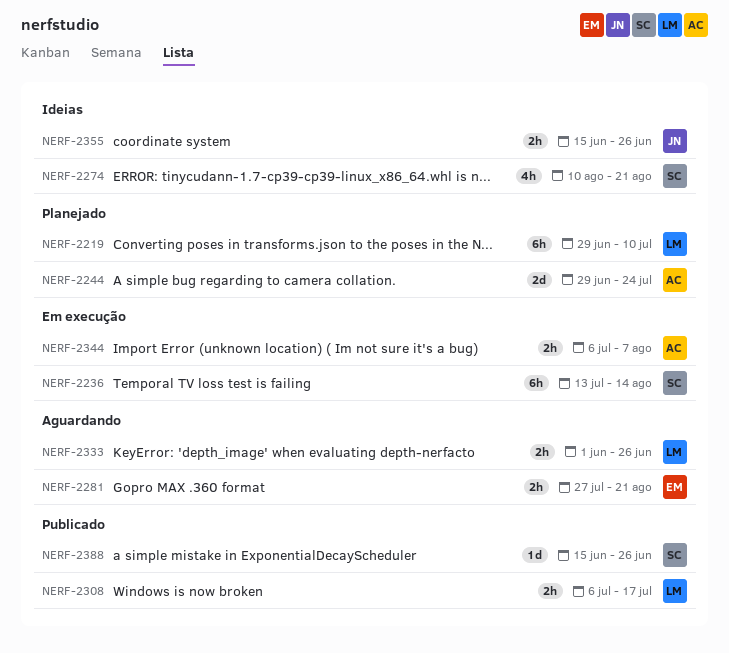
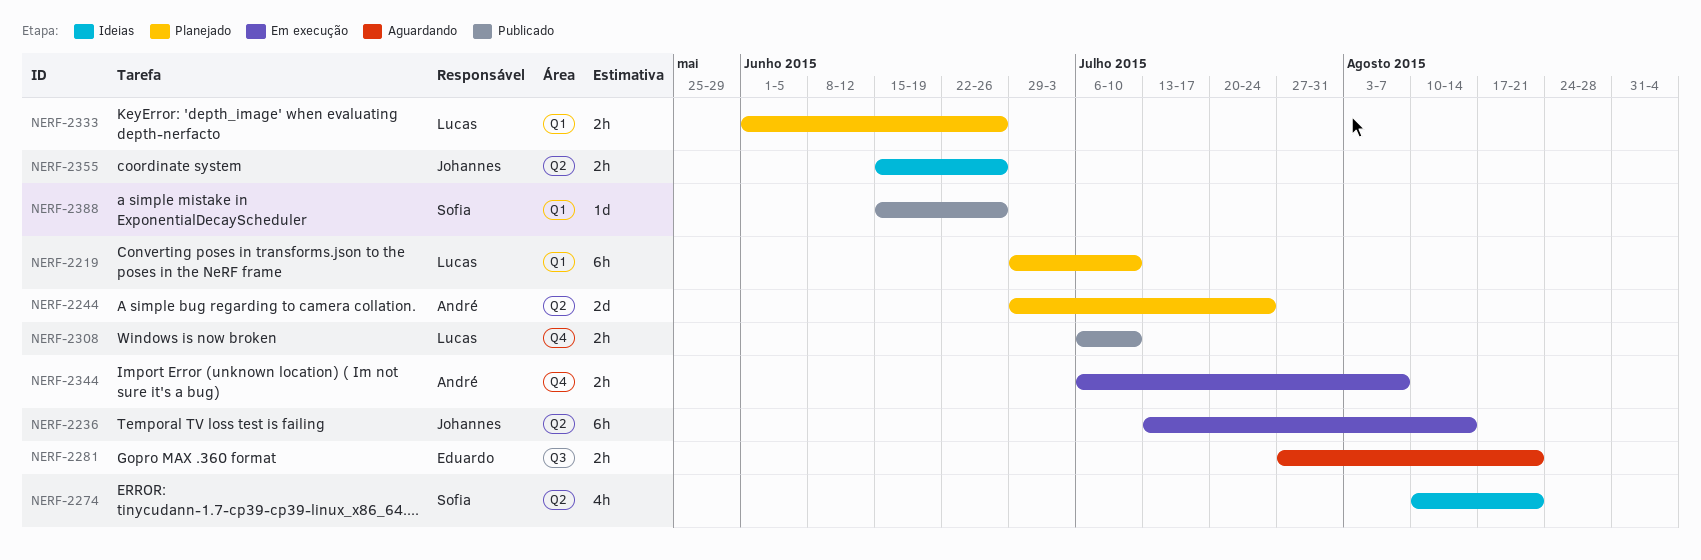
NERF-2236, owner: Sofia -> Johannes
NERF-2308, due: Jul 17 -> Jul 10
NERF-2333, status: Aguardando -> Planejado

